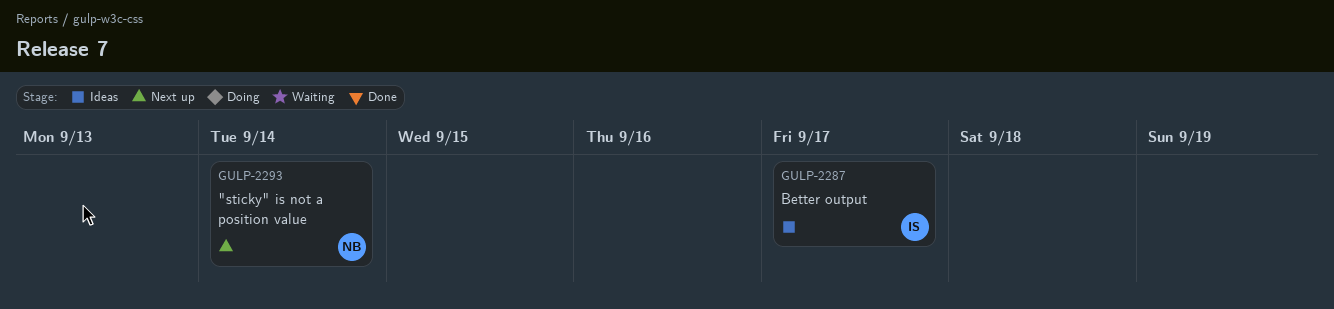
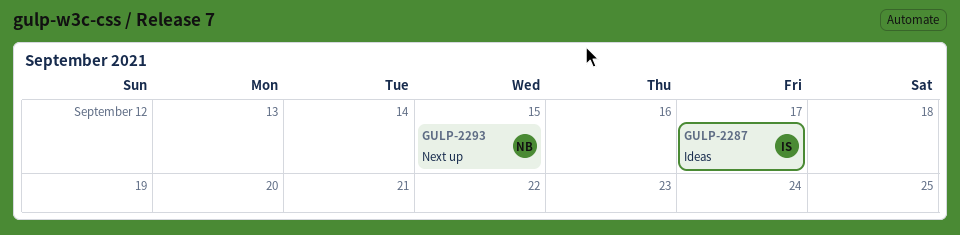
GULP-2293, due: Sep 14 -> Sep 15

